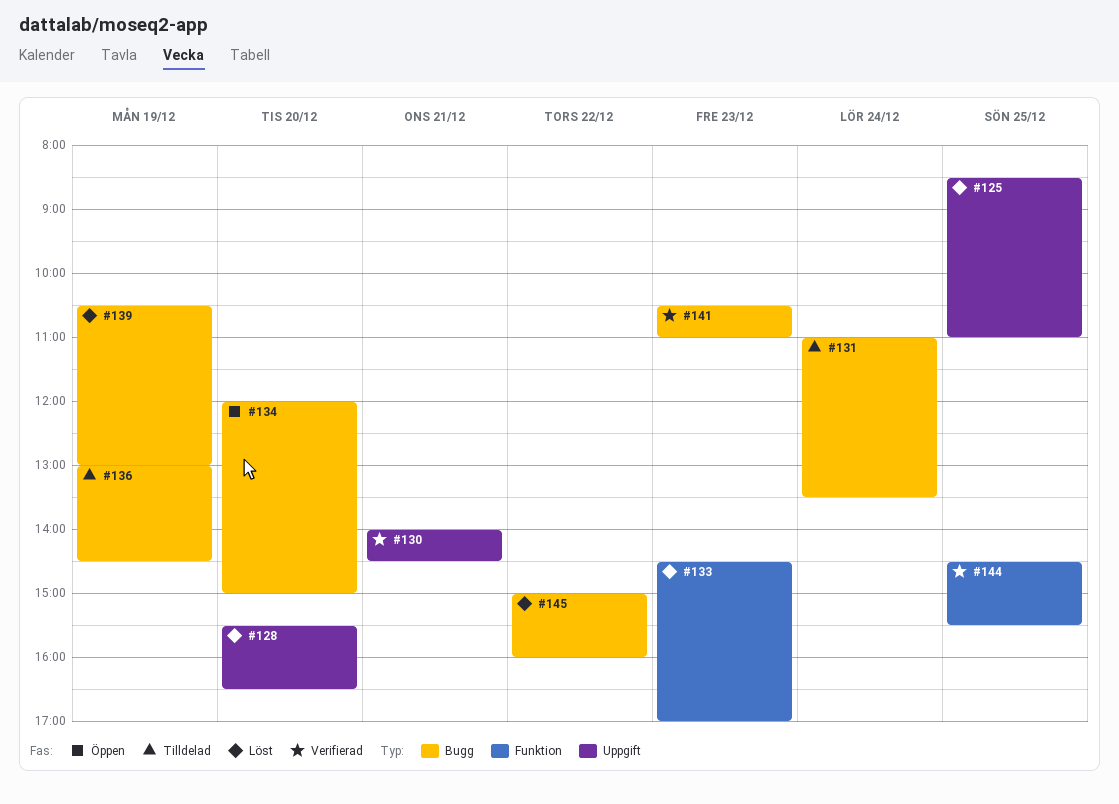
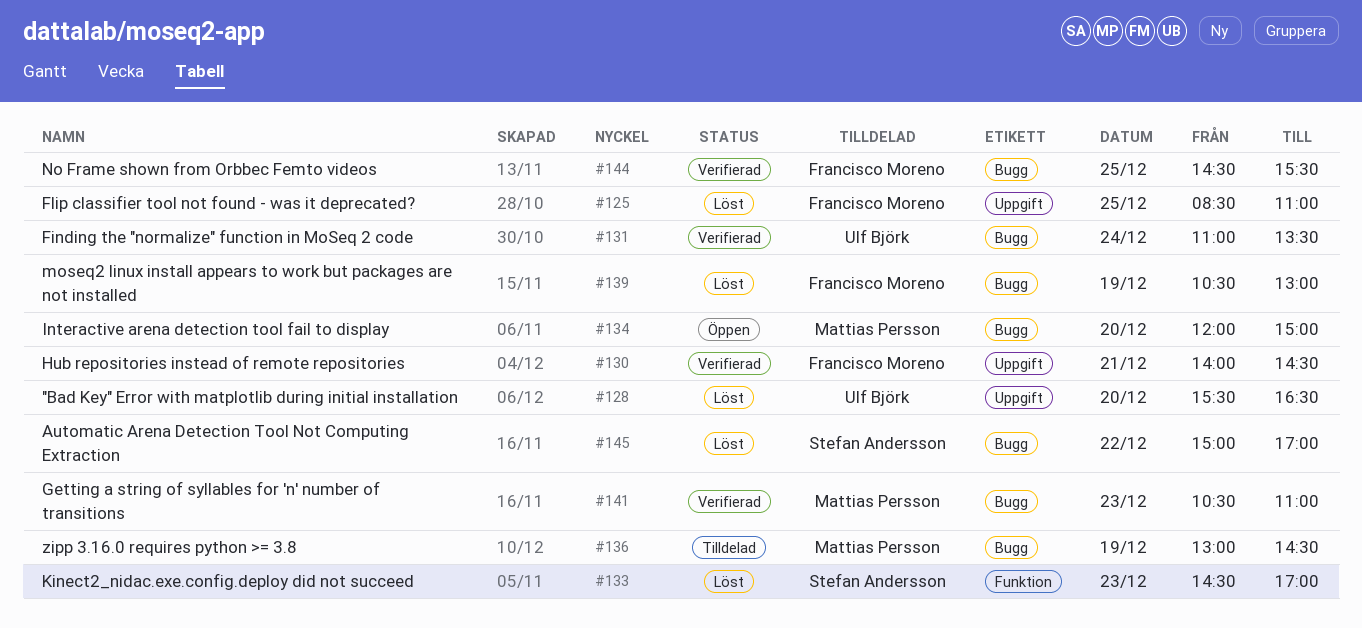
#131, status: Tilldelad -> Verifierad
#144, label: Funktion -> Bugg
#145, ends: 16:00 -> 17:00

